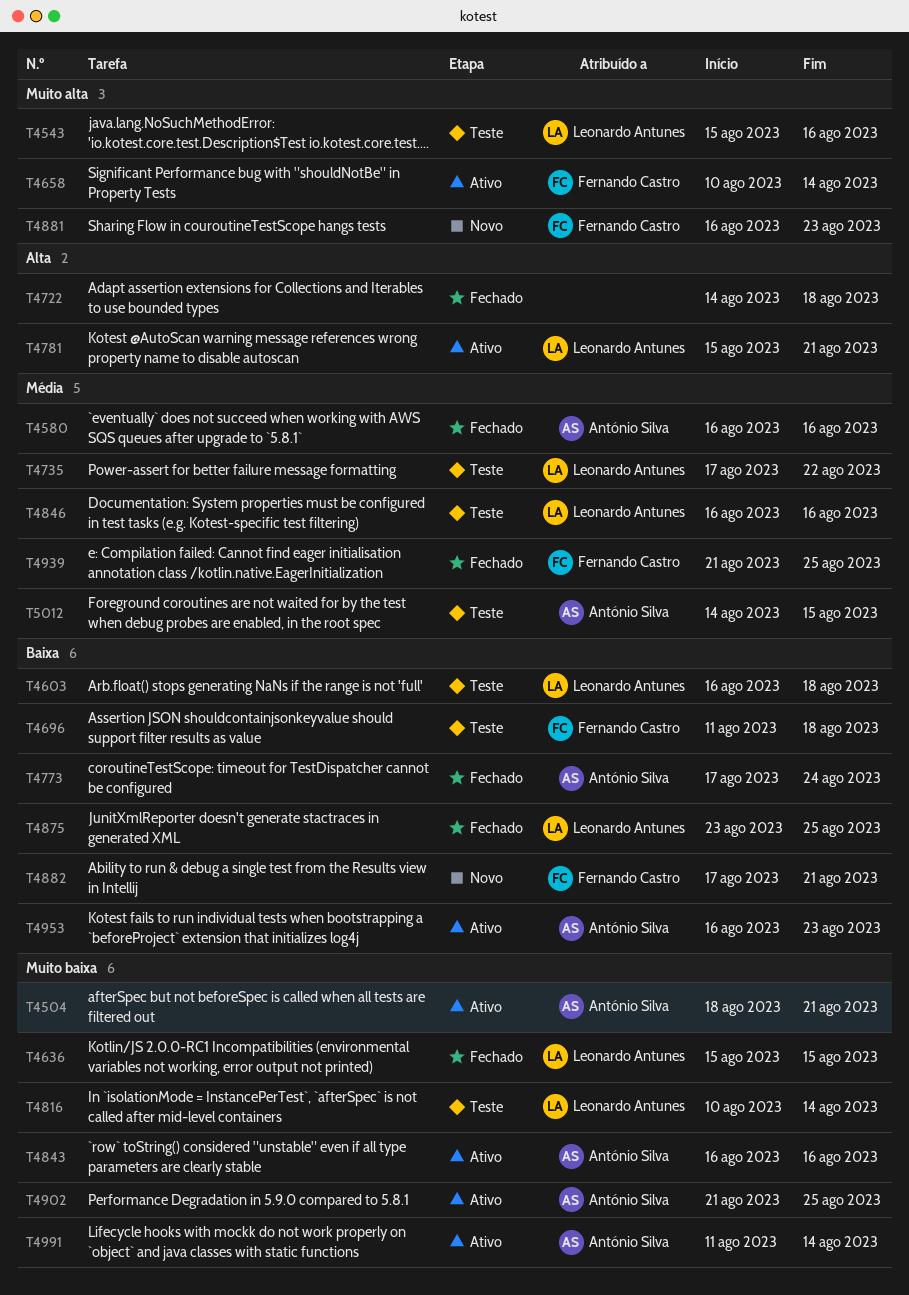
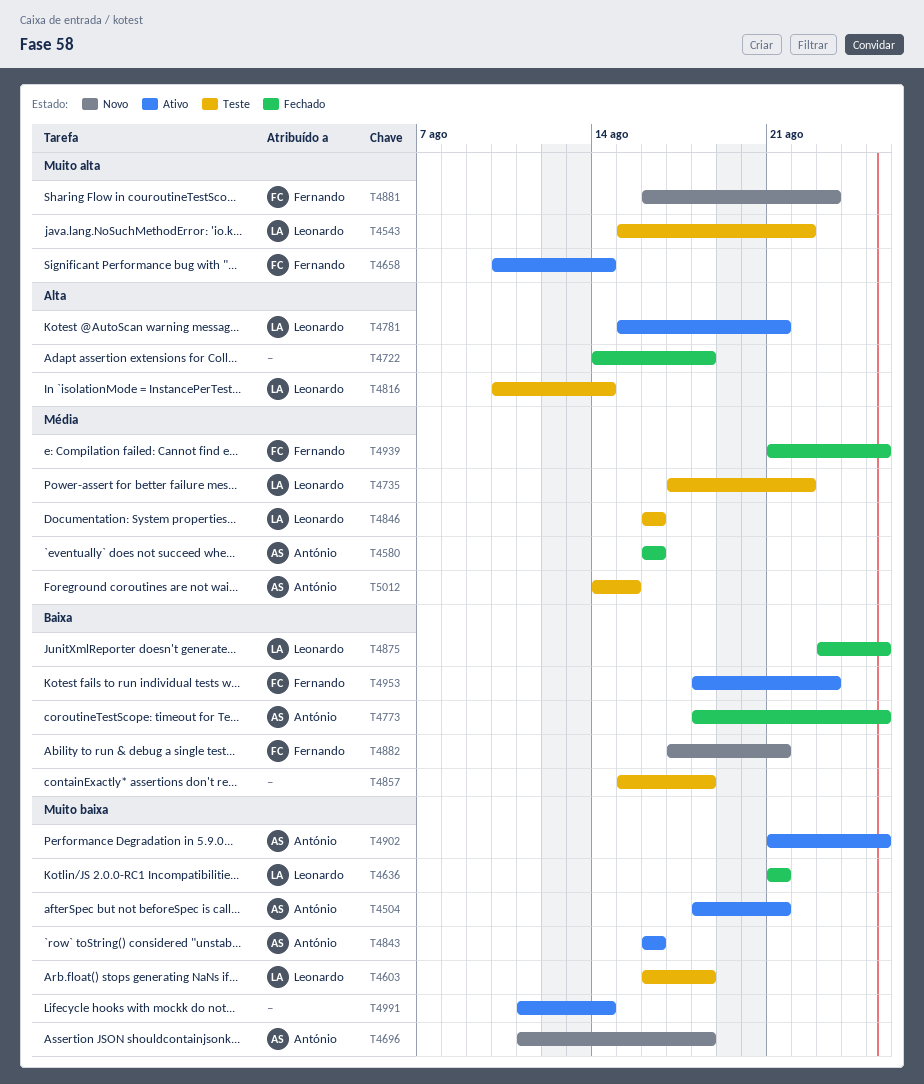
T4543, due: Aug 16 -> Aug 22
T4603, priority: Baixa -> Muito baixa
T4636, start: Aug 15 -> Aug 21
T4636, due: Aug 15 -> Aug 21
T4696, status: Teste -> Novo
T4696, owner: Fernando Castro -> António Silva
T4696, priority: Baixa -> Muito baixa
T4773, start: Aug 17 -> Aug 18
T4773, due: Aug 24 -> Aug 25
T4816, priority: Muito baixa -> Alta
T4857: none -> present
T4953, owner: António Silva -> Fernando Castro
T4953, start: Aug 16 -> Aug 18
T4991, owner: António Silva -> none

